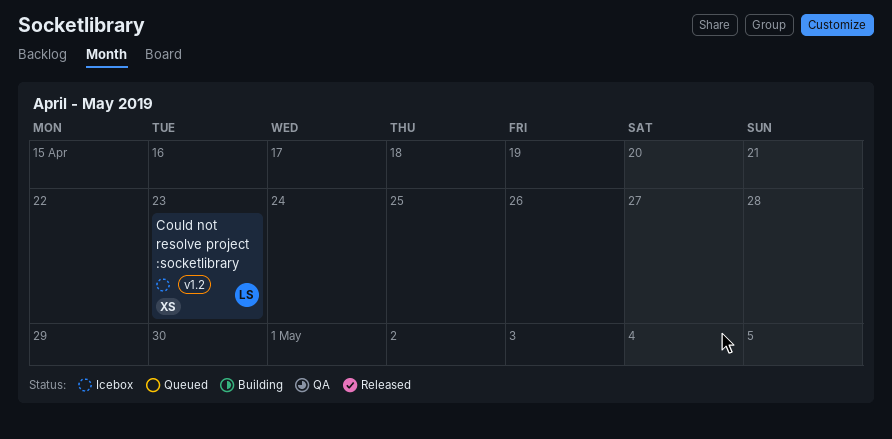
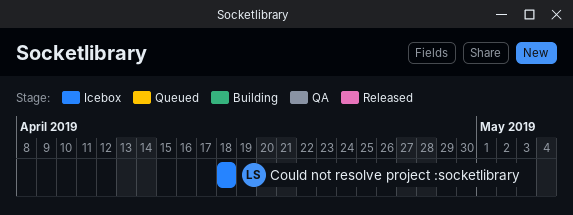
Could not resolve project :socketlibrary, due: Apr 23 -> Apr 18

